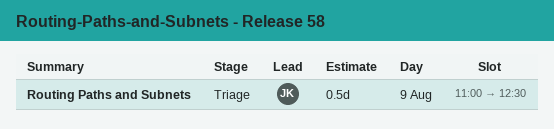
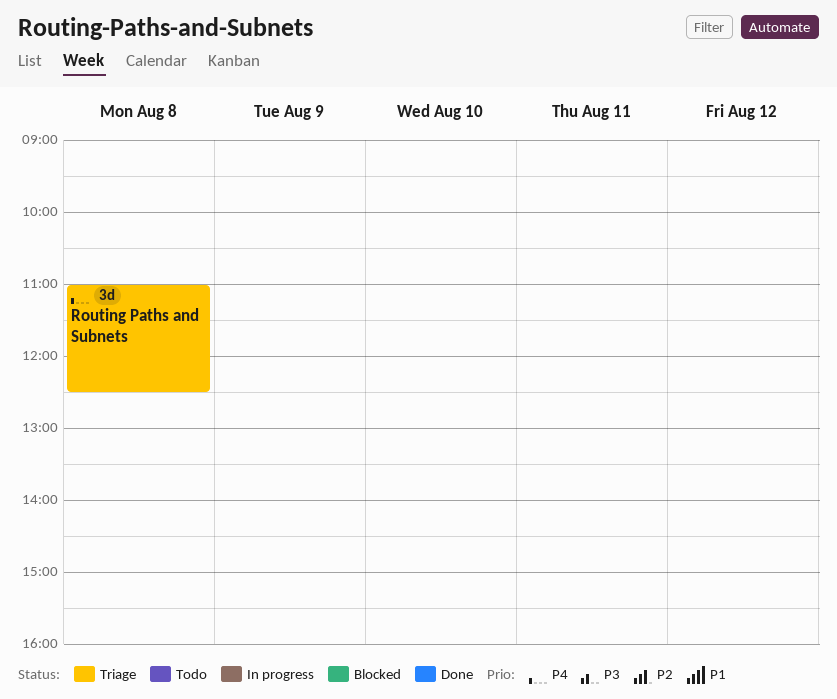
Routing Paths and Subnets, estimate: 0.5d -> 3d
Routing Paths and Subnets, day: Aug 9 -> Aug 8

